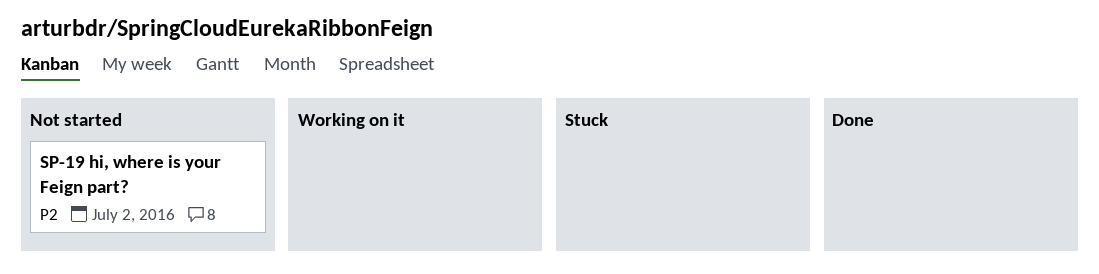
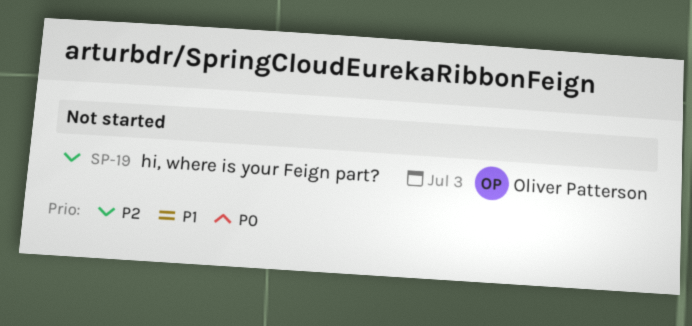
SP-19, due: Jul 2 -> Jul 3

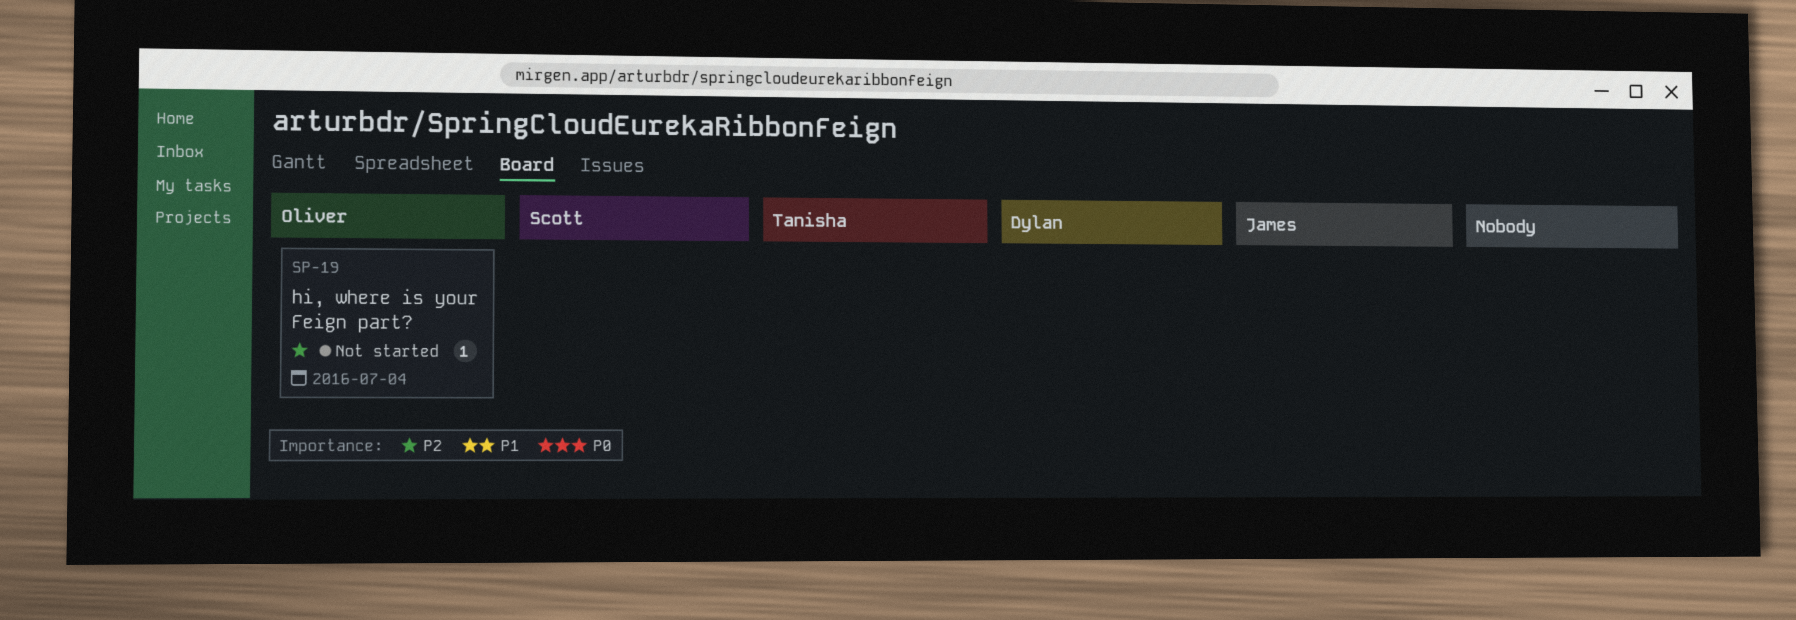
SP-19, due: Jul 3 -> Jul 4

